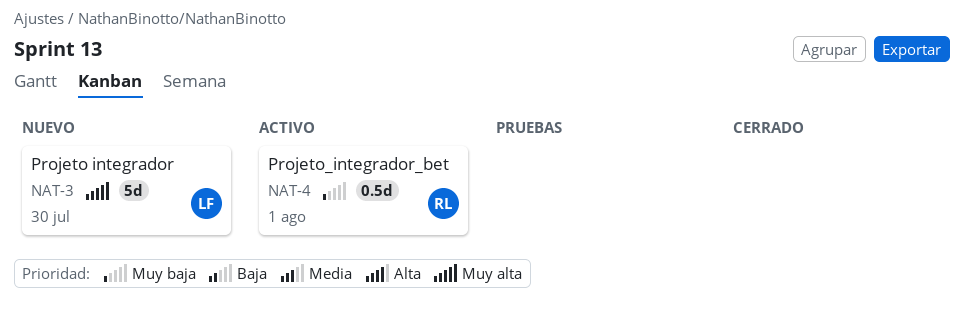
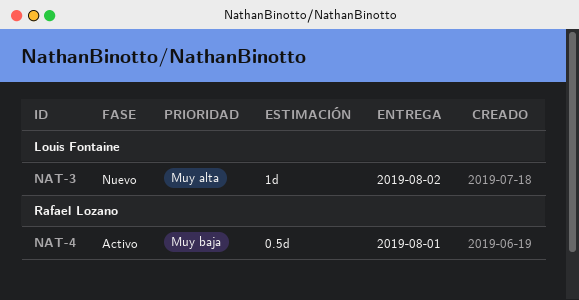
NAT-3, estimate: 5d -> 1d
NAT-3, due: Jul 30 -> Aug 2

